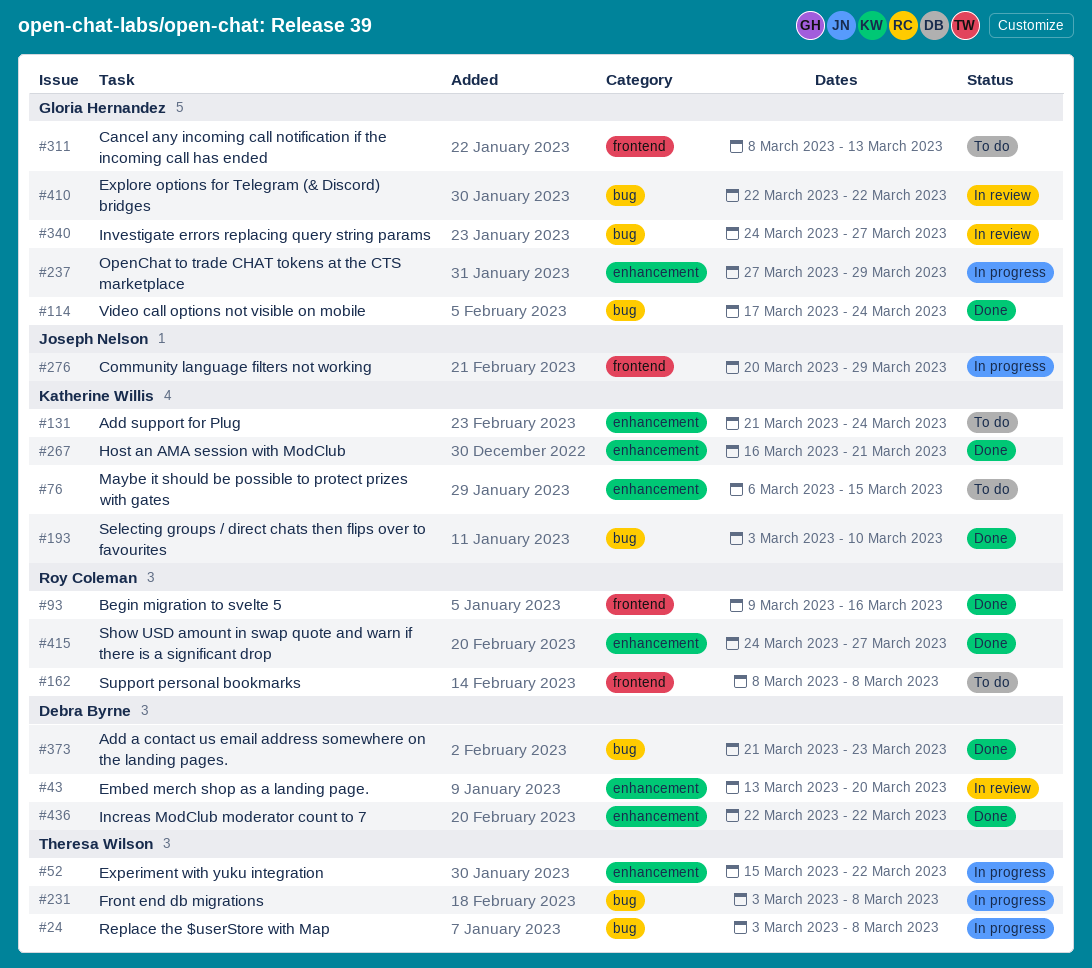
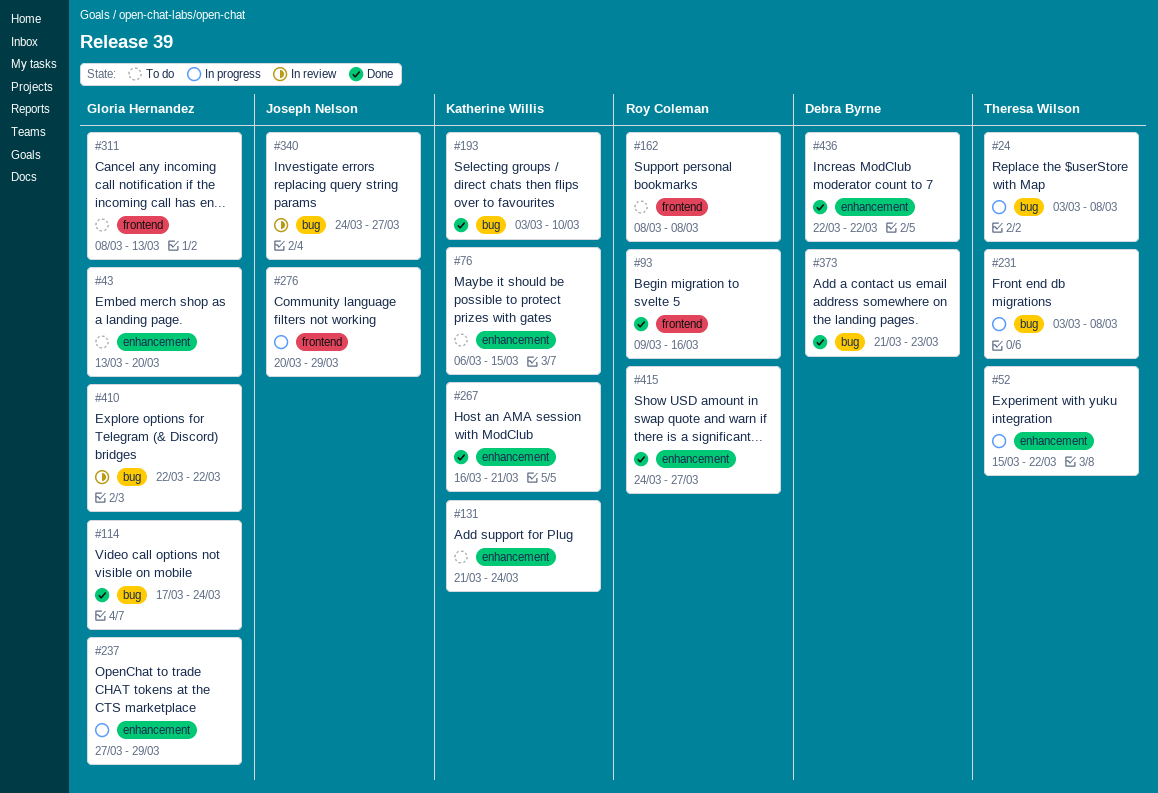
#43, status: In review -> To do
#43, owner: Debra Byrne -> Gloria Hernandez
#340, owner: Gloria Hernandez -> Joseph Nelson

